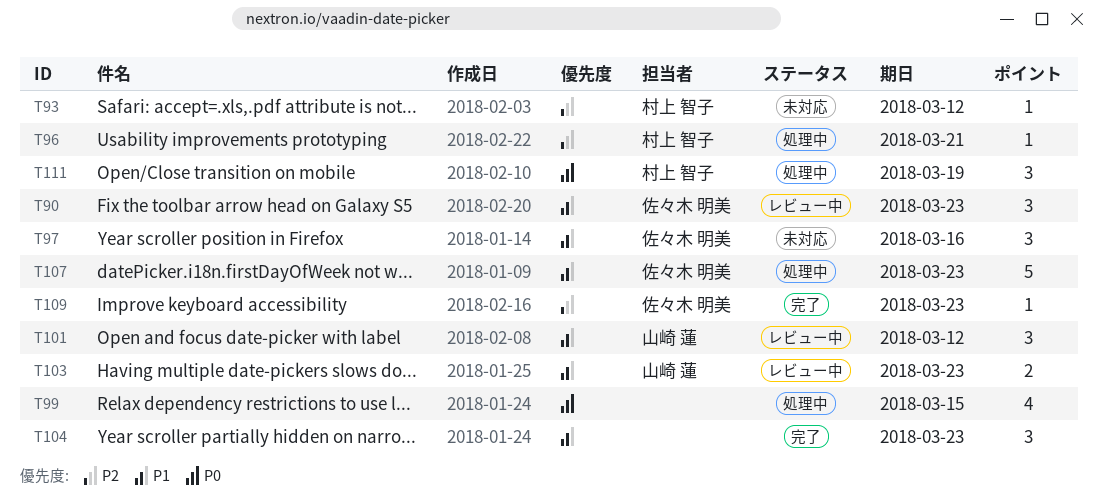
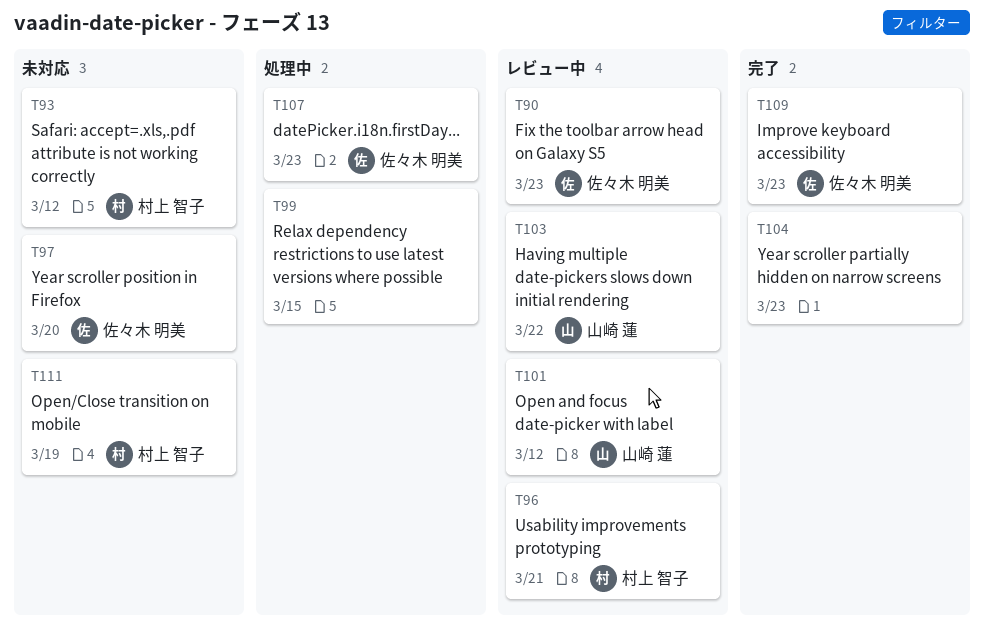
T96, status: 処理中 -> レビュー中
T97, due: Mar 16 -> Mar 20
T103, due: Mar 23 -> Mar 22
T111, status: 処理中 -> 未対応

